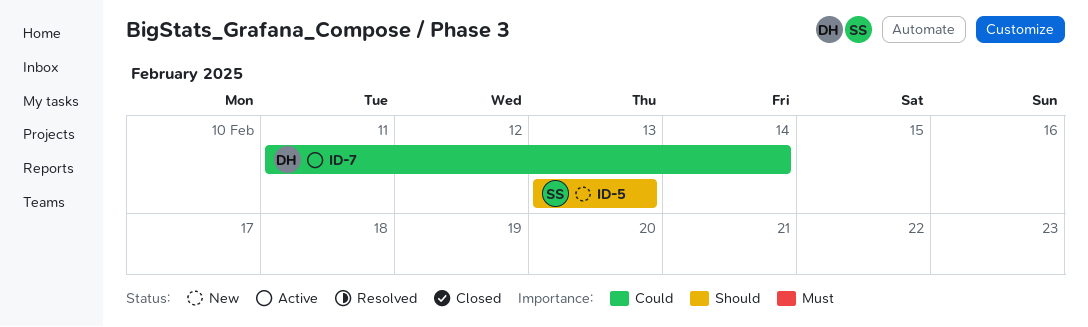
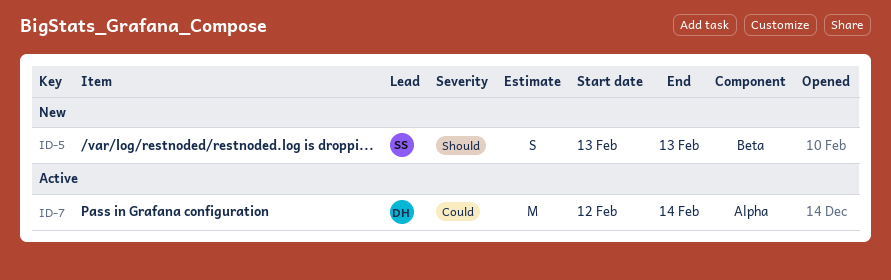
ID-7, start: Feb 11 -> Feb 12

